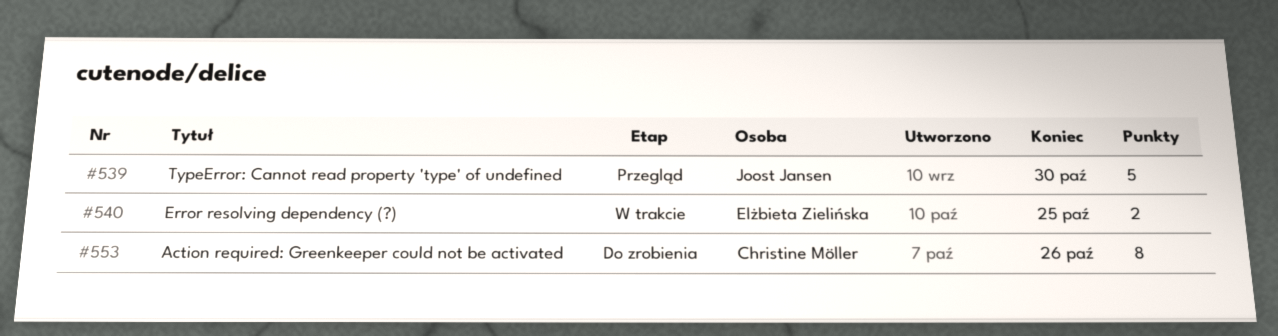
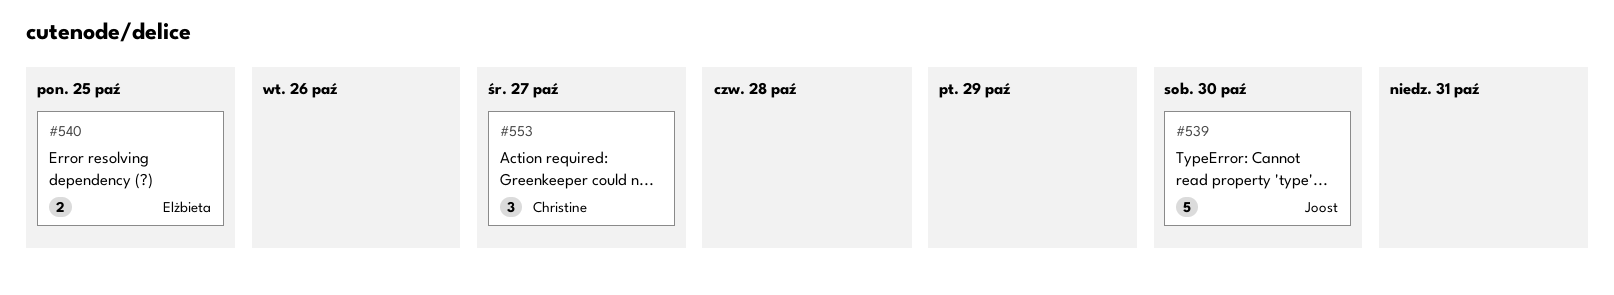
#553, estimate: 8 -> 3
#553, due: Oct 26 -> Oct 27

